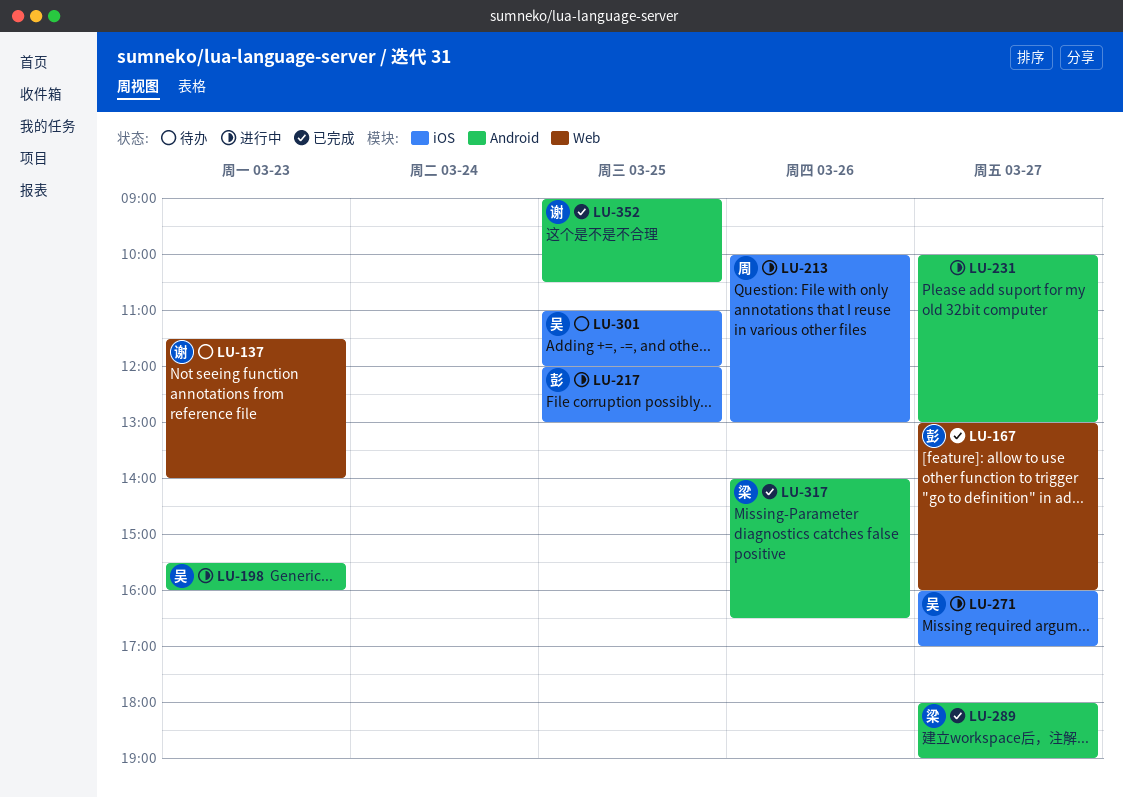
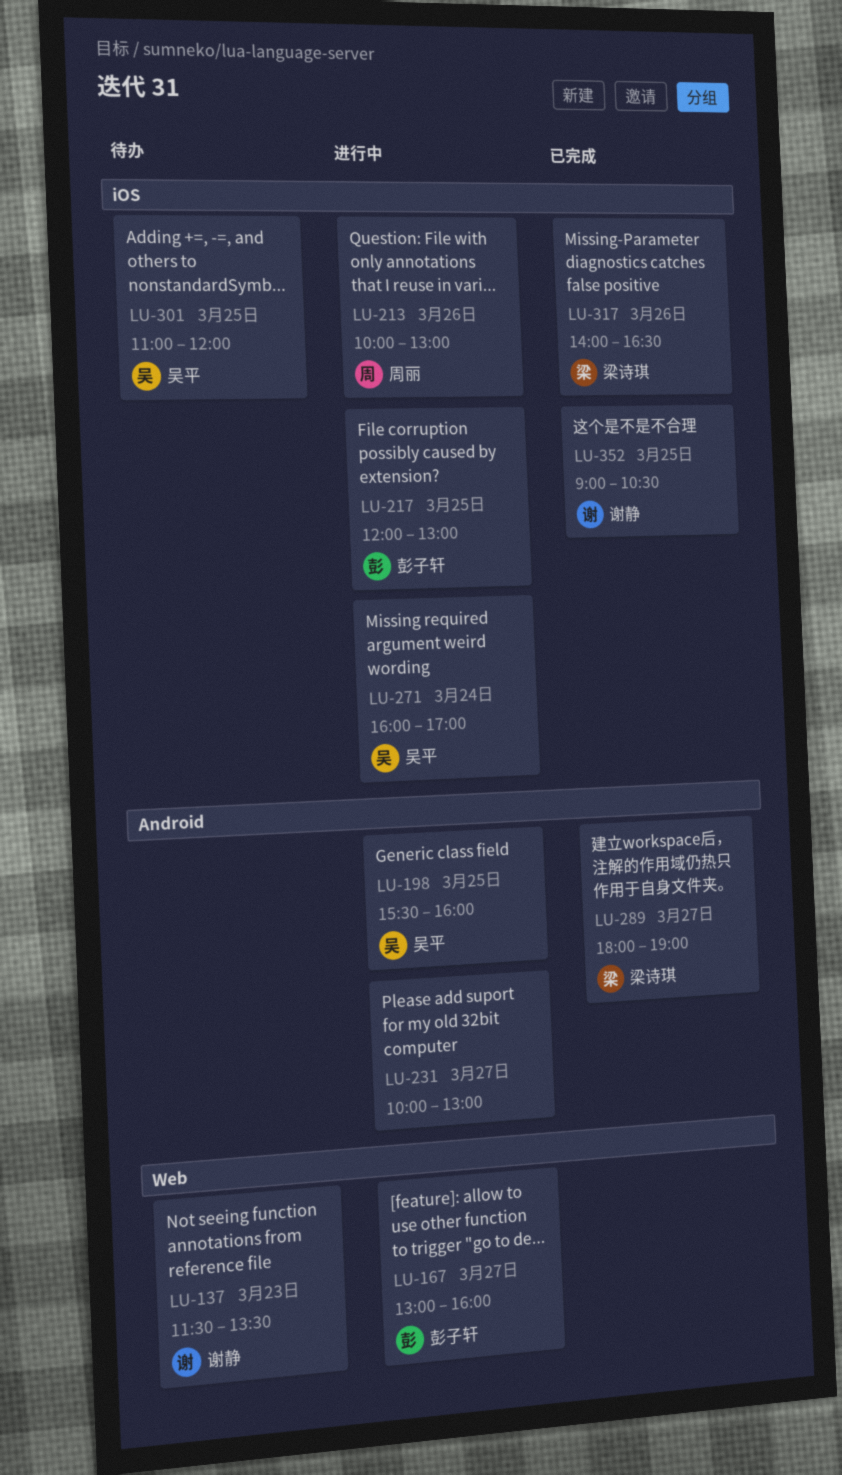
LU-137, ends: 14:00 -> 13:30
LU-167, status: 已完成 -> 进行中
LU-198, day: Mar 23 -> Mar 25
LU-271, day: Mar 27 -> Mar 24
LU-317, label: Android -> iOS
LU-352, label: Android -> iOS

